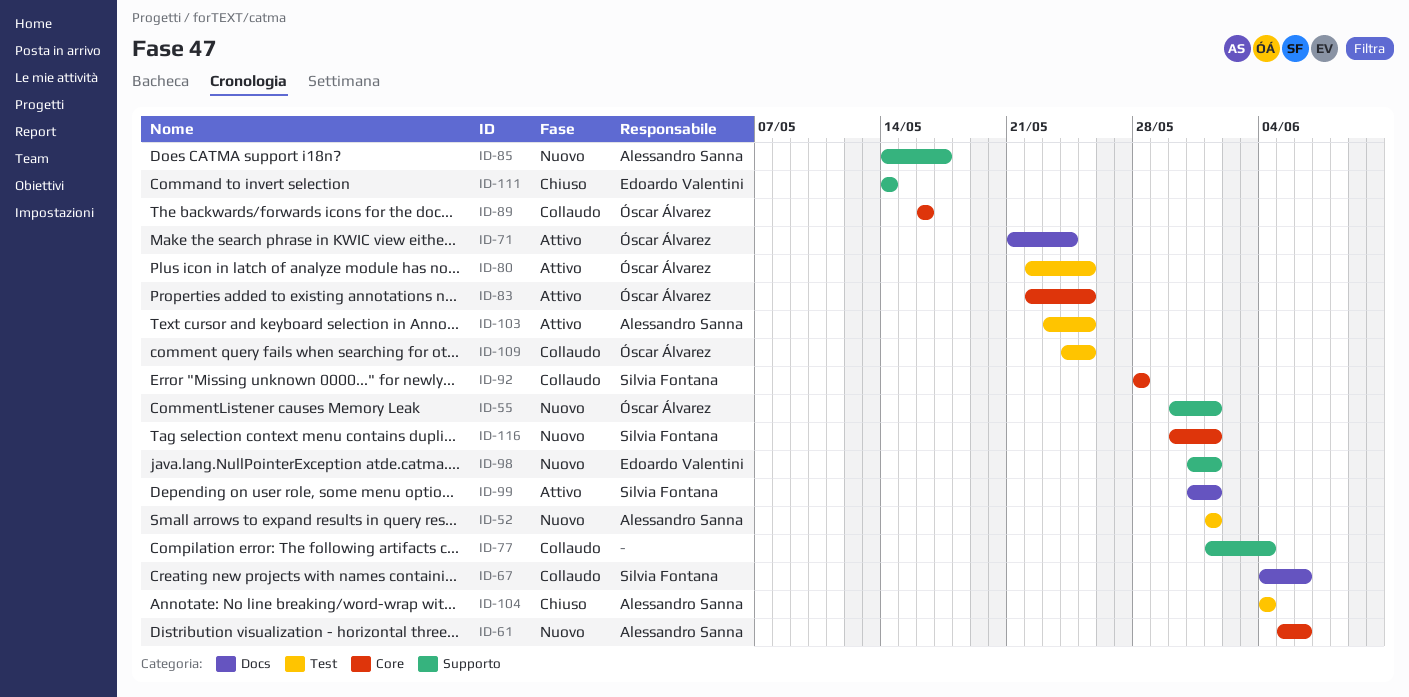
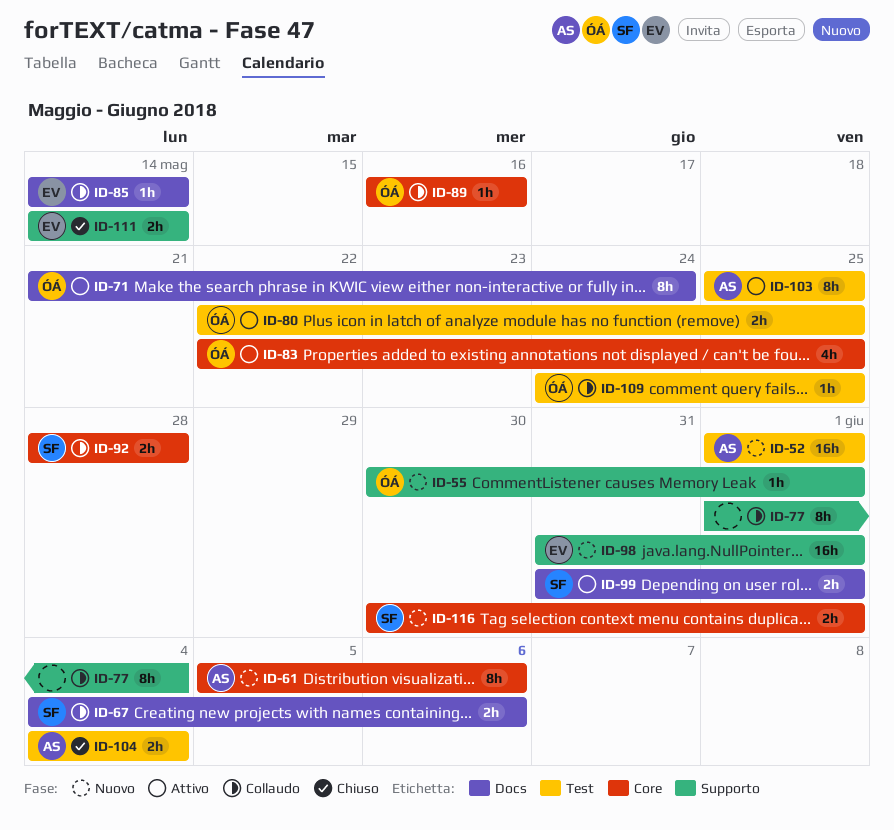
ID-85, status: Nuovo -> Collaudo
ID-85, owner: Alessandro Sanna -> Edoardo Valentini
ID-85, label: Supporto -> Docs
ID-85, due: May 17 -> May 14
ID-103, start: May 23 -> May 25

